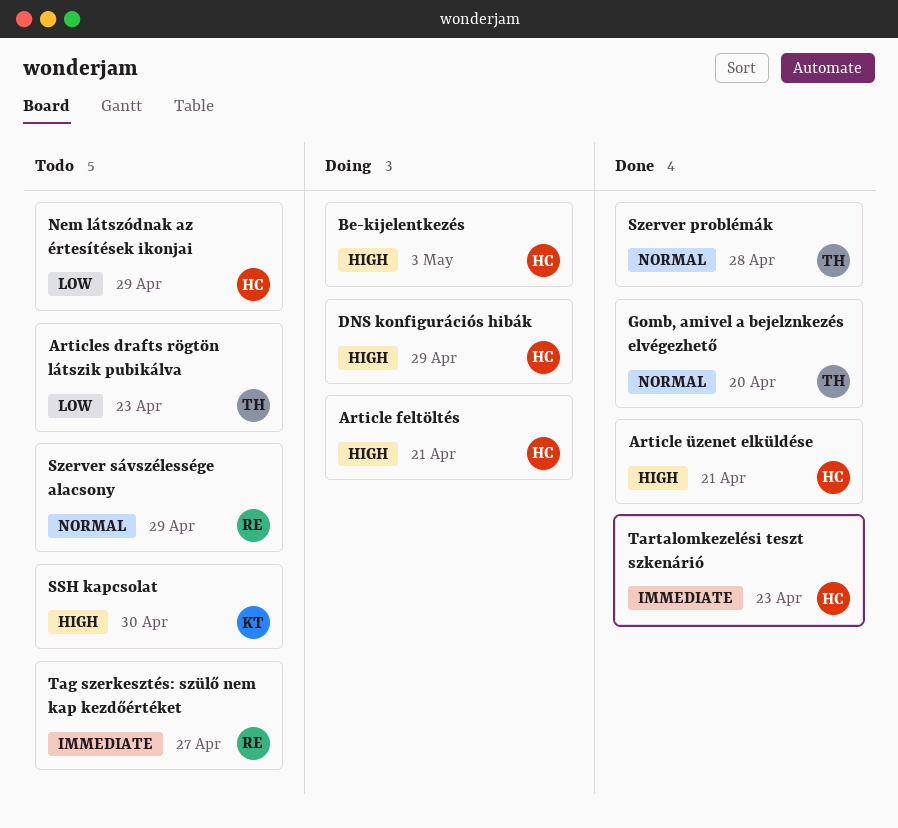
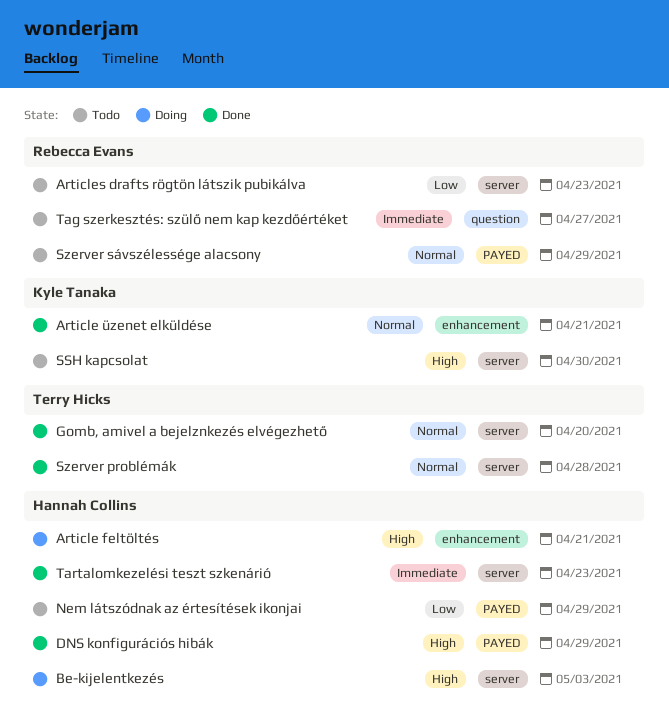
Article üzenet elküldése, owner: Hannah Collins -> Kyle Tanaka
Article üzenet elküldése, priority: High -> Normal
Articles drafts rögtön látszik pubikálva, owner: Terry Hicks -> Rebecca Evans
DNS konfigurációs hibák, status: Doing -> Done

